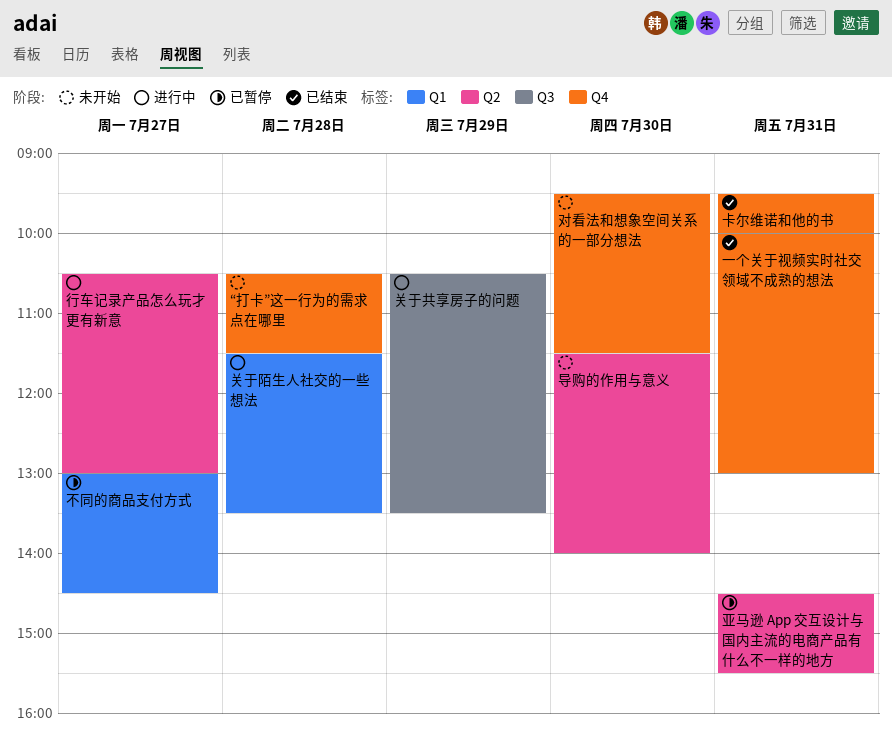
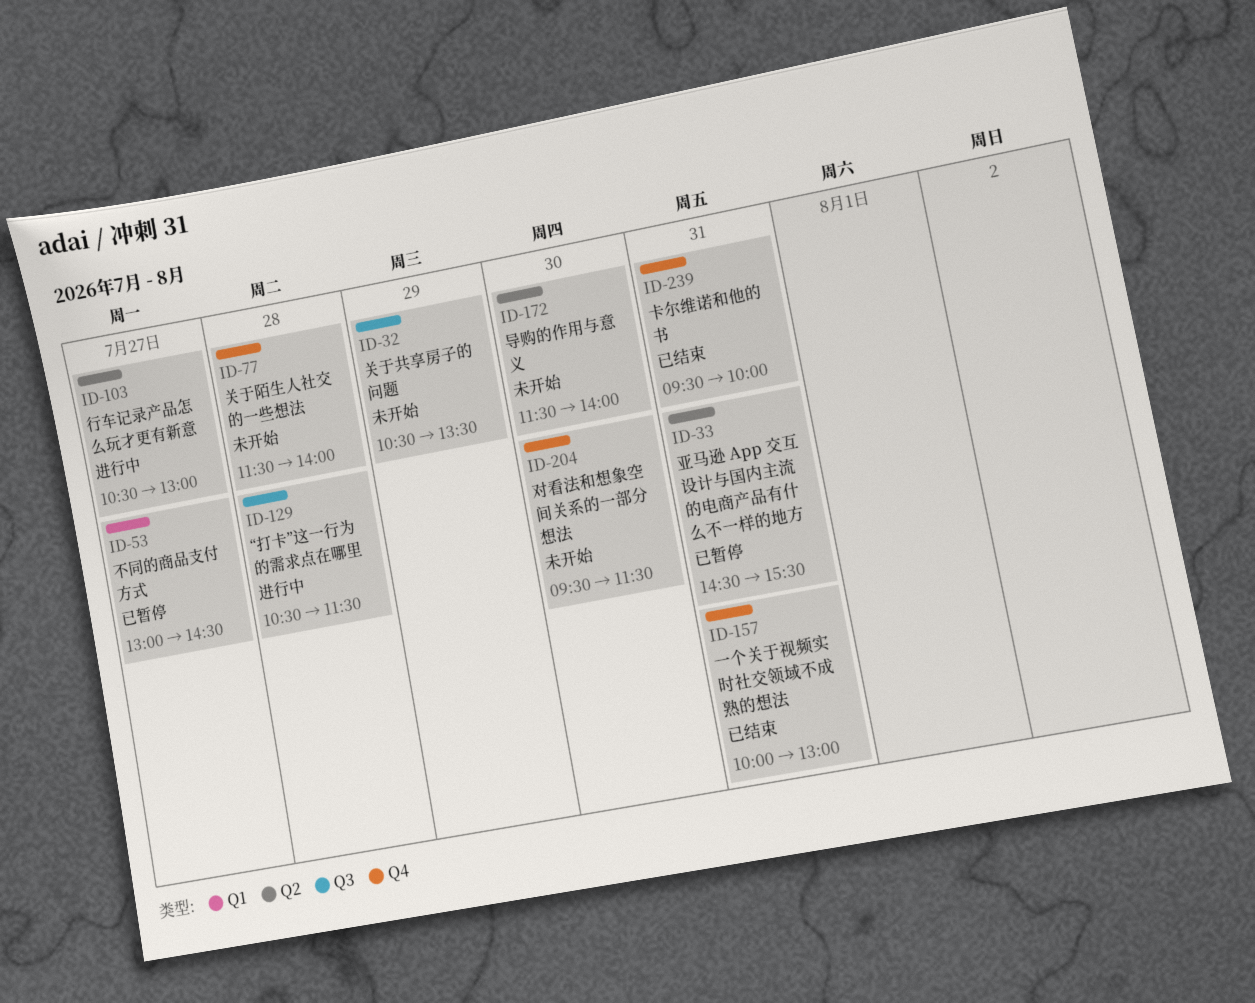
“打卡”这一行为的需求点在哪里, status: 未开始 -> 进行中
“打卡”这一行为的需求点在哪里, label: Q4 -> Q3
关于共享房子的问题, status: 进行中 -> 未开始
关于陌生人社交的一些想法, status: 进行中 -> 未开始
关于陌生人社交的一些想法, label: Q1 -> Q4
关于陌生人社交的一些想法, ends: 13:30 -> 14:00

